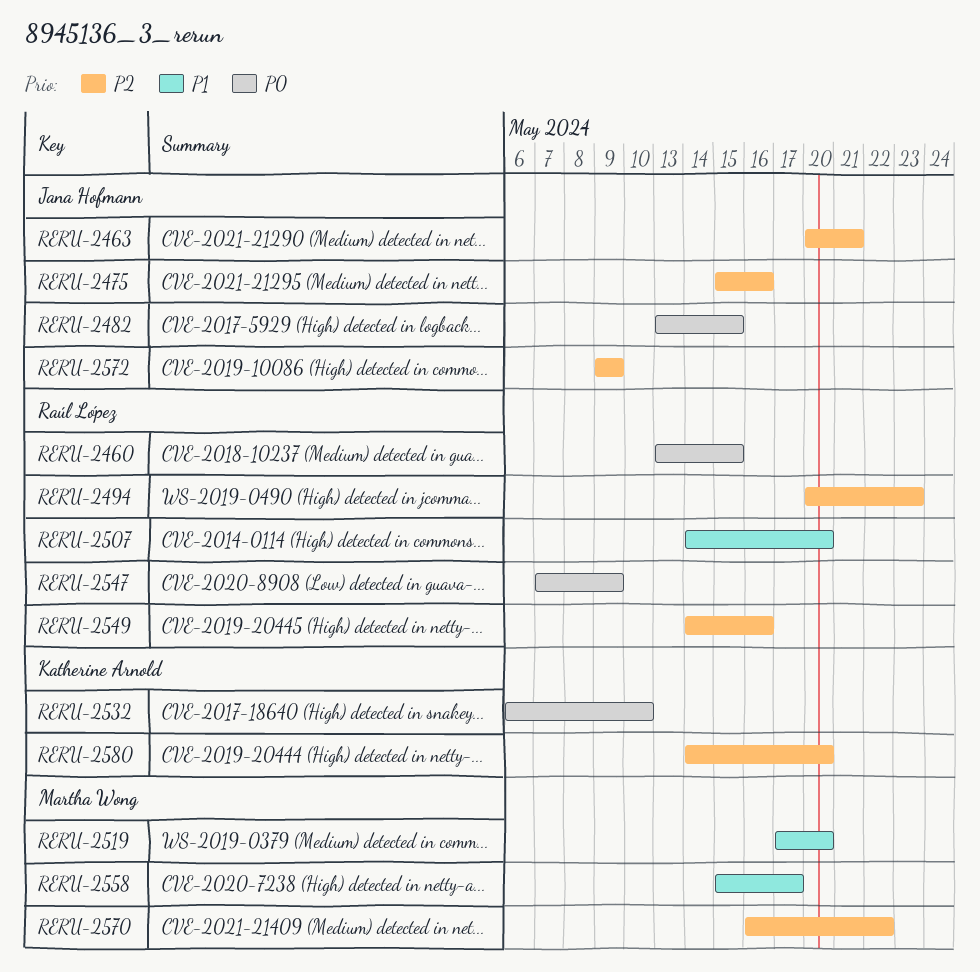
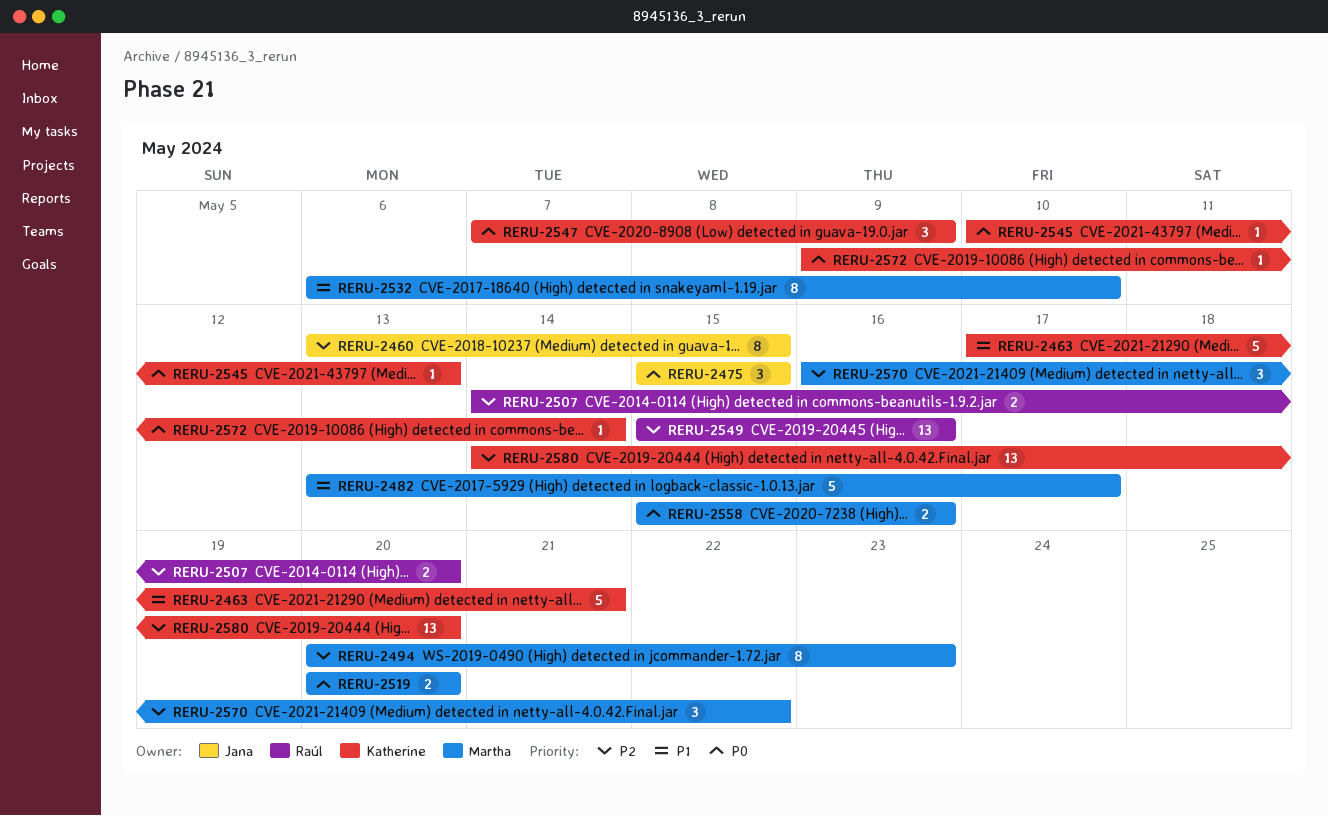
RERU-2460, owner: Raúl López -> Jana Hofmann
RERU-2460, priority: P0 -> P2
RERU-2463, owner: Jana Hofmann -> Katherine Arnold
RERU-2463, priority: P2 -> P1
RERU-2463, start: May 20 -> May 17
RERU-2475, priority: P2 -> P0
RERU-2475, due: May 16 -> May 15
RERU-2482, owner: Jana Hofmann -> Martha Wong
RERU-2482, priority: P0 -> P1
RERU-2482, due: May 15 -> May 17
RERU-2494, owner: Raúl López -> Martha Wong
RERU-2507, priority: P1 -> P2
RERU-2519, priority: P1 -> P0
RERU-2519, start: May 17 -> May 20
RERU-2532, owner: Katherine Arnold -> Martha Wong
RERU-2532, priority: P0 -> P1
RERU-2545: none -> present
RERU-2547, owner: Raúl López -> Katherine Arnold
RERU-2549, start: May 14 -> May 15
RERU-2558, priority: P1 -> P0
RERU-2558, due: May 17 -> May 16
RERU-2572, owner: Jana Hofmann -> Katherine Arnold
RERU-2572, priority: P2 -> P0
RERU-2572, due: May 9 -> May 14

